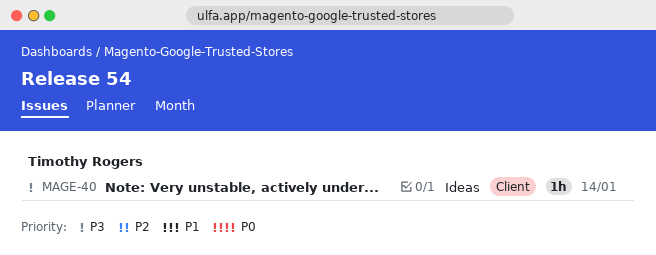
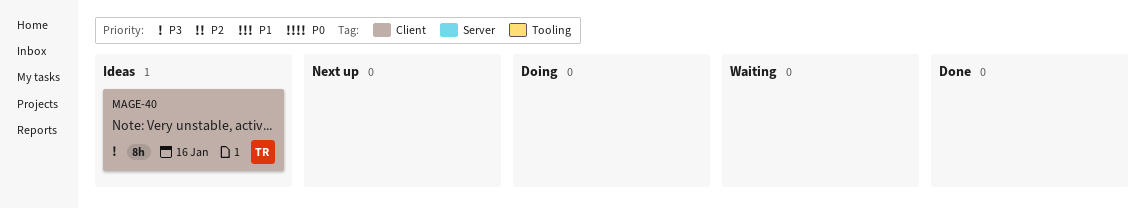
MAGE-40, estimate: 1h -> 8h
MAGE-40, due: Jan 14 -> Jan 16

